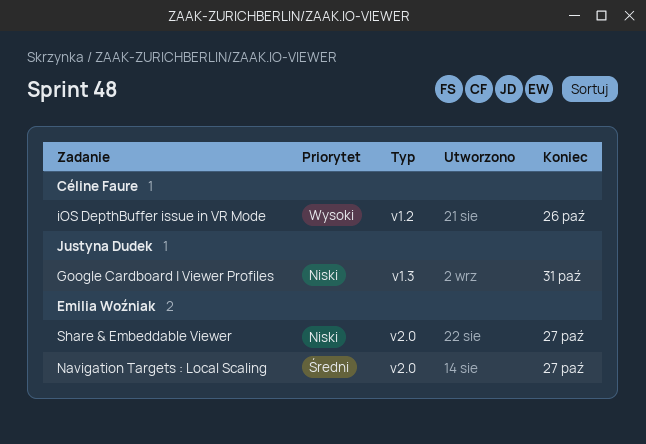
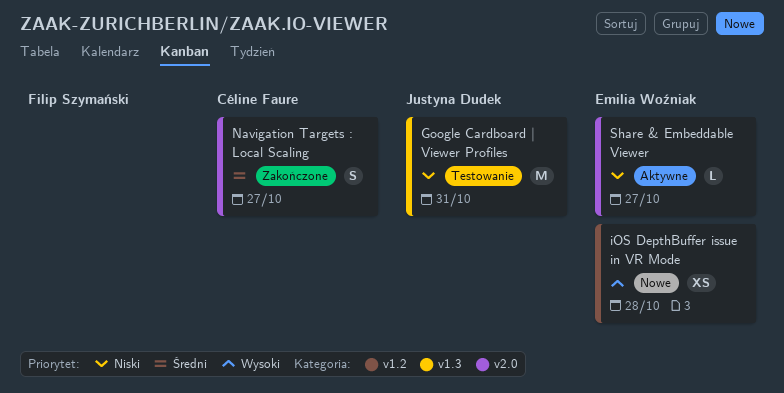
iOS DepthBuffer issue in VR Mode, owner: Céline Faure -> Emilia Woźniak
iOS DepthBuffer issue in VR Mode, due: Oct 26 -> Oct 28
Navigation Targets : Local Scaling, owner: Emilia Woźniak -> Céline Faure

